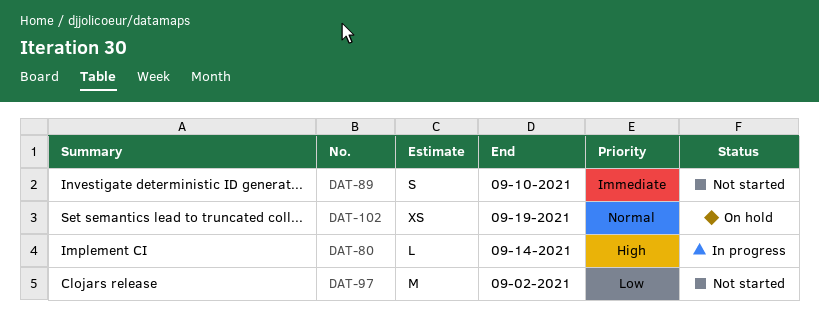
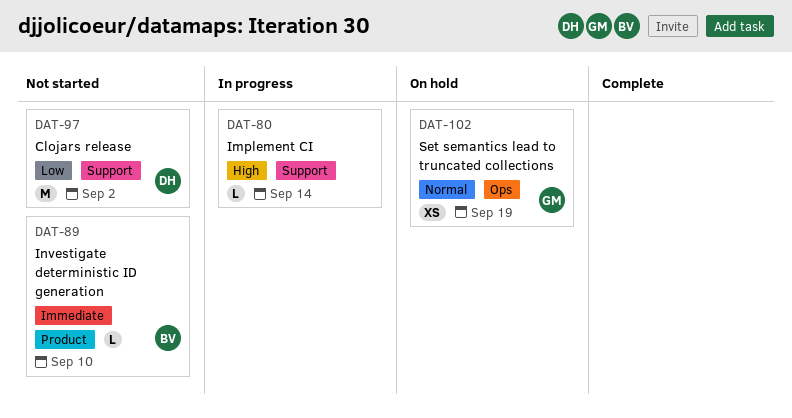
DAT-89, estimate: S -> L

